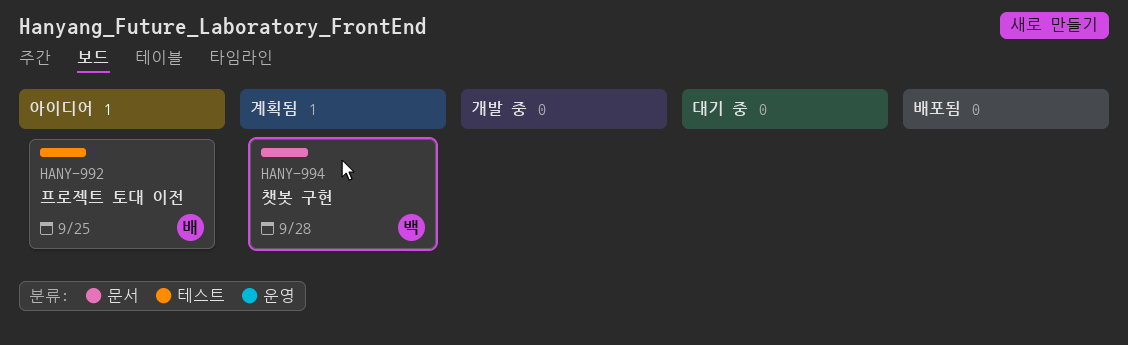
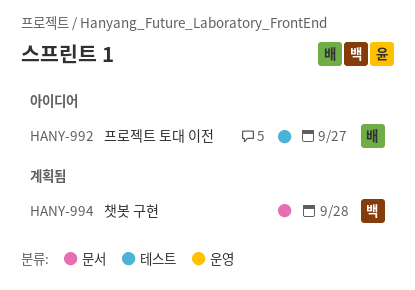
HANY-992, due: Sep 25 -> Sep 27

